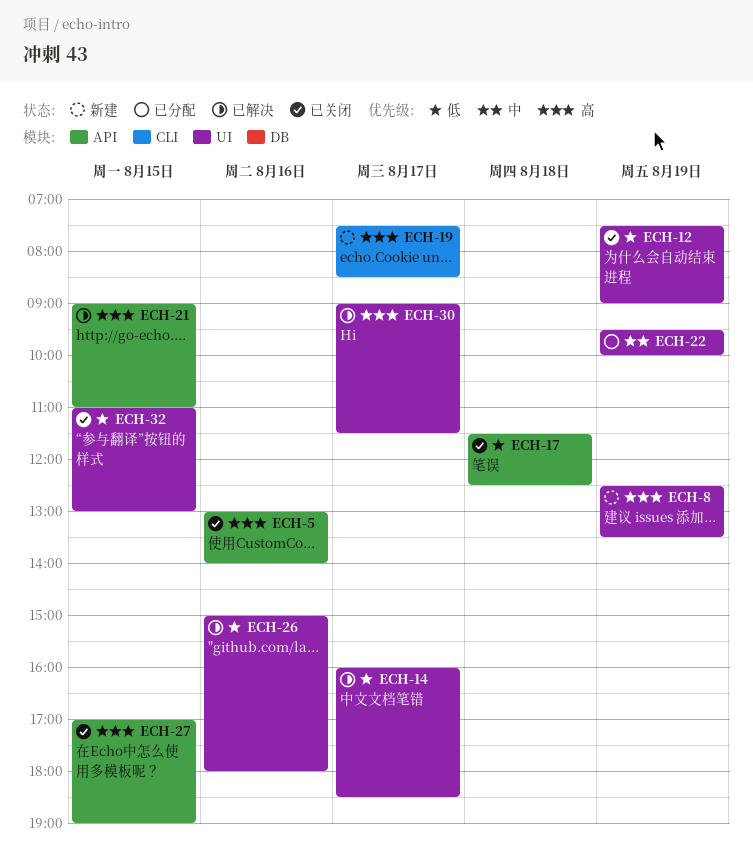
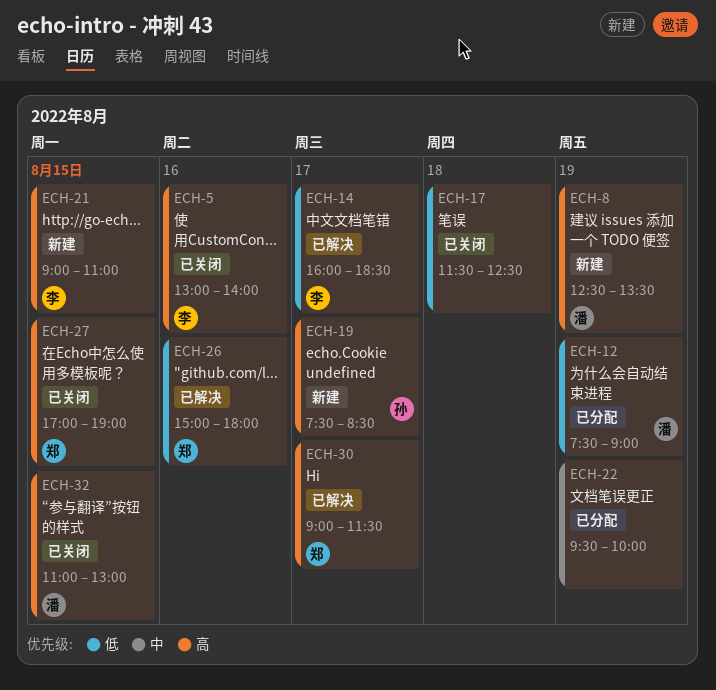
ECH-12, status: 已关闭 -> 已分配
ECH-21, status: 已解决 -> 新建
ECH-32, priority: 低 -> 高

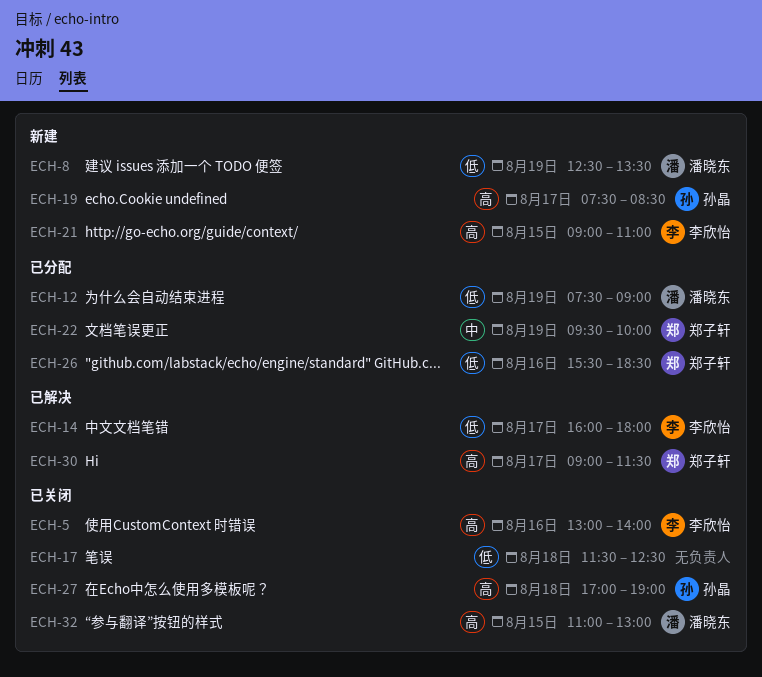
ECH-8, priority: 高 -> 低
ECH-14, ends: 18:30 -> 18:00
ECH-22, owner: none -> 郑子轩
ECH-26, status: 已解决 -> 已分配
ECH-26, begins: 15:00 -> 15:30
ECH-26, ends: 18:00 -> 18:30
ECH-27, owner: 郑子轩 -> 孙晶
ECH-27, day: Aug 15 -> Aug 18

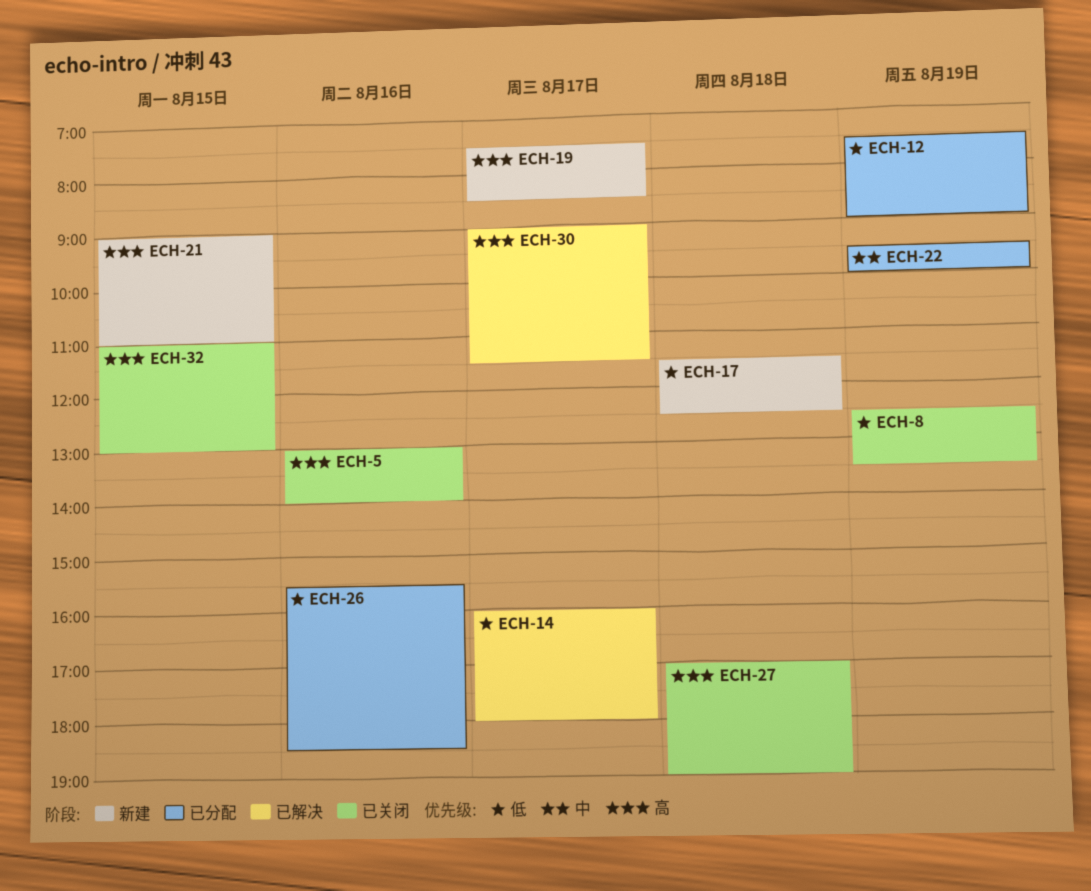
ECH-8, status: 新建 -> 已关闭
ECH-17, status: 已关闭 -> 新建

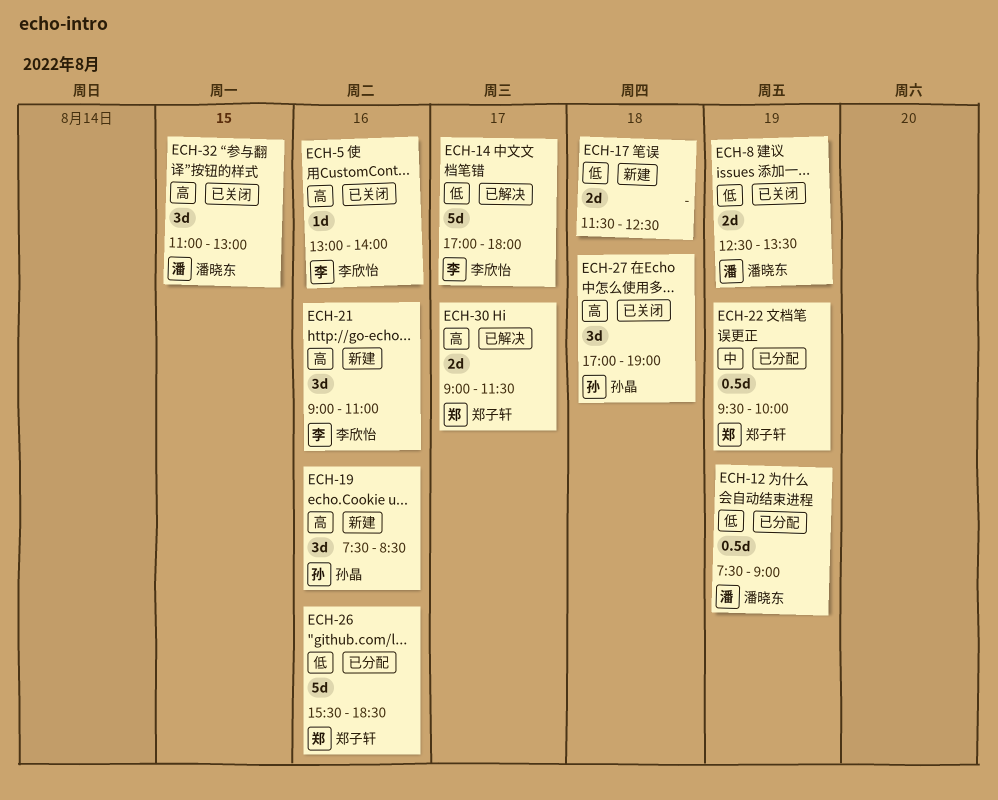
ECH-14, begins: 16:00 -> 17:00
ECH-19, day: Aug 17 -> Aug 16
ECH-21, day: Aug 15 -> Aug 16

